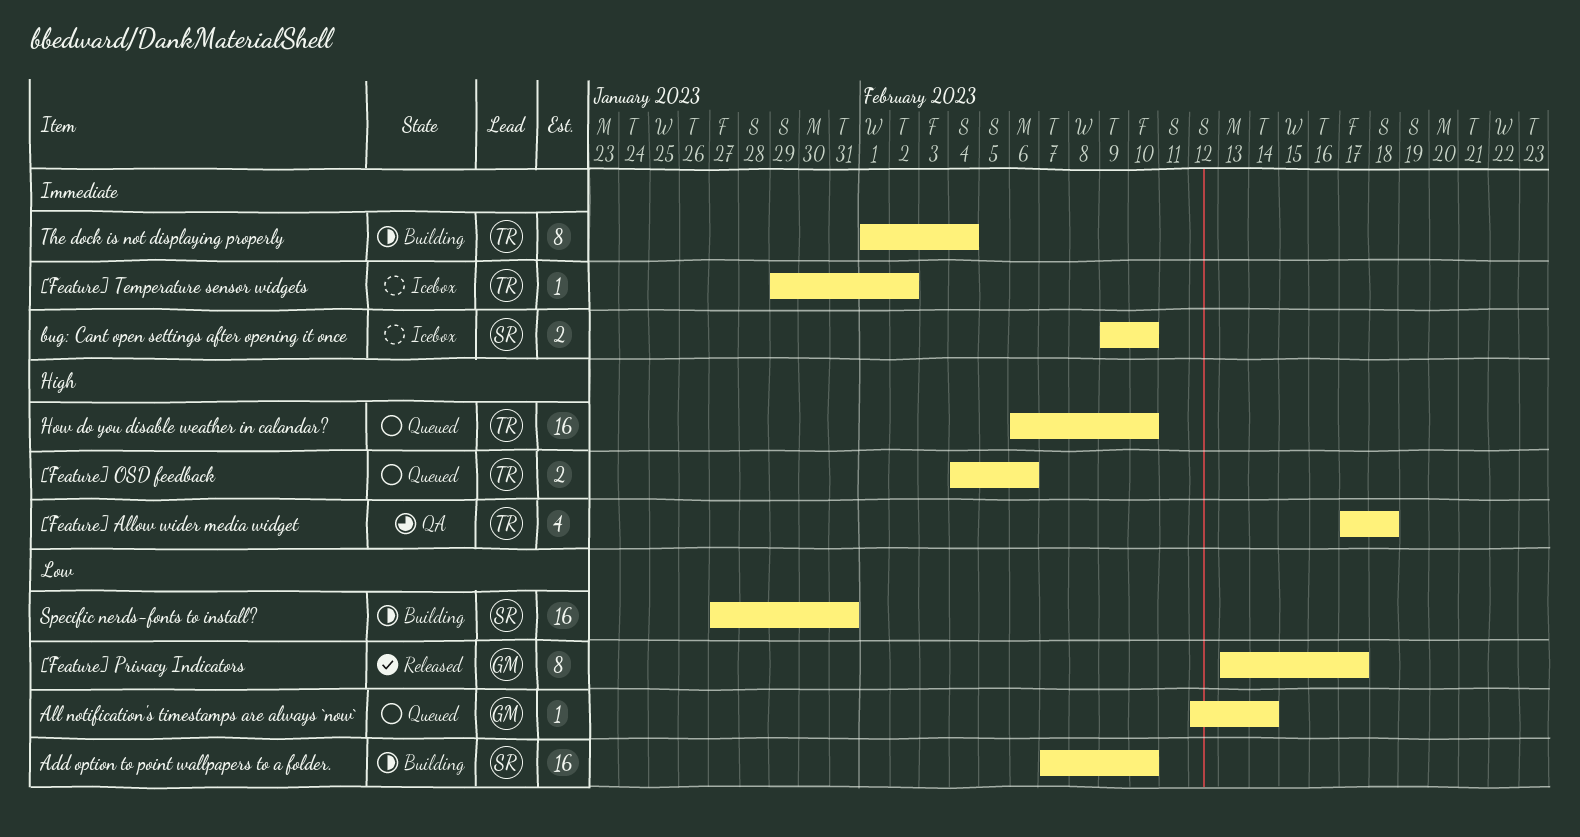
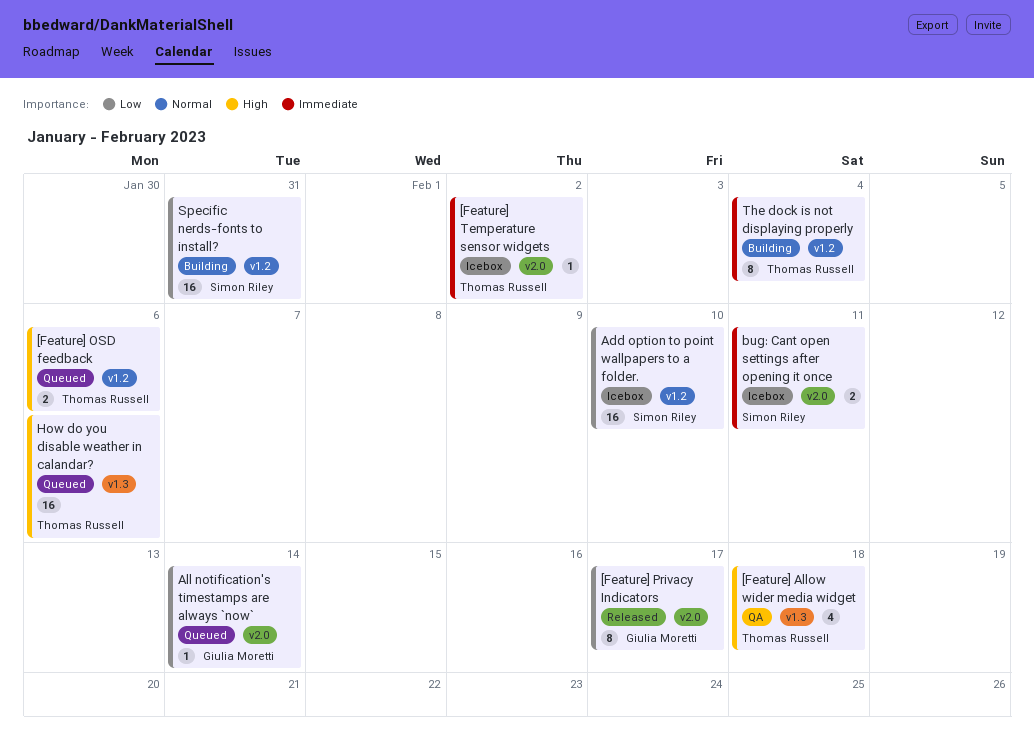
Add option to point wallpapers to a folder., status: Building -> Icebox
bug: Cant open settings after opening it once, due: Feb 10 -> Feb 11
How do you disable weather in calandar?, due: Feb 10 -> Feb 6

